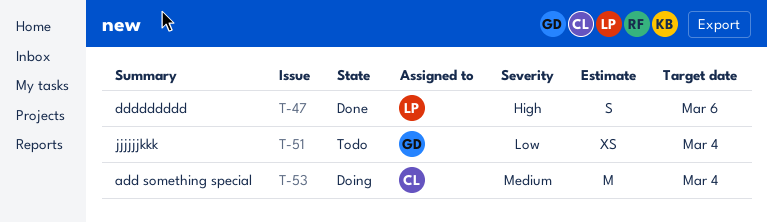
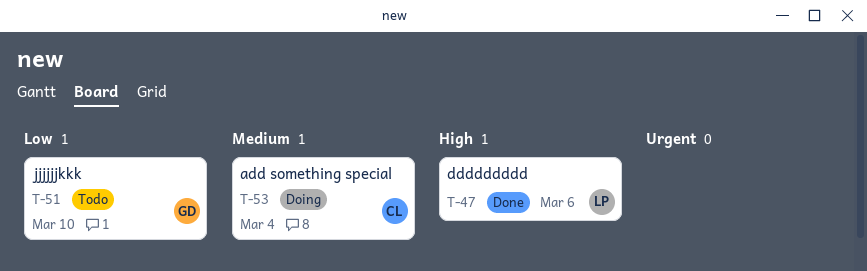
T-51, due: Mar 4 -> Mar 10

